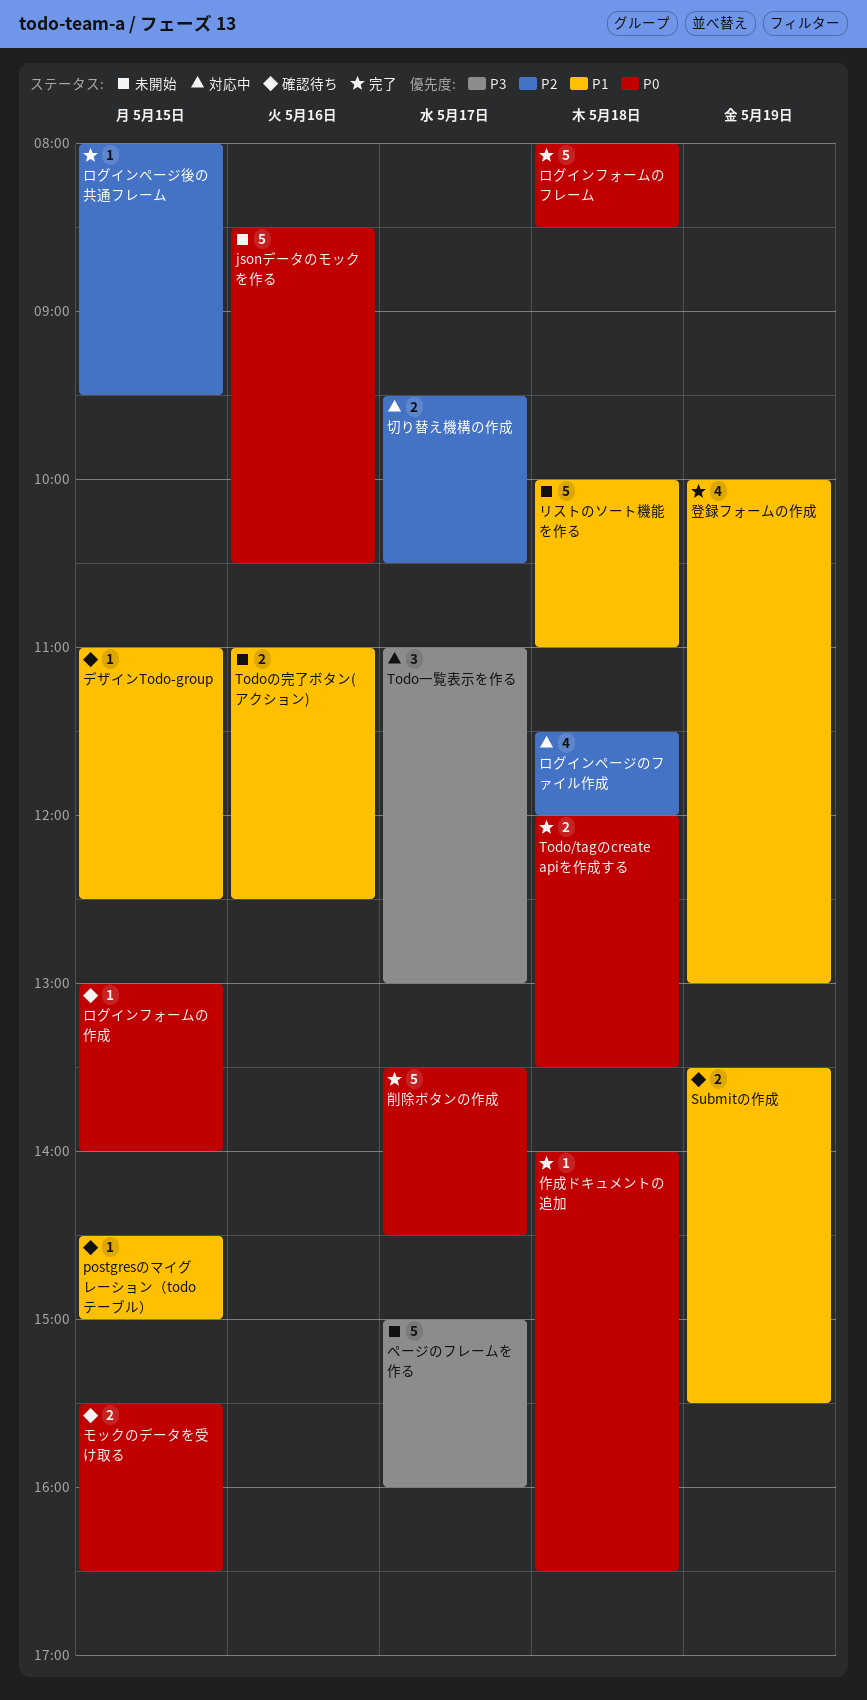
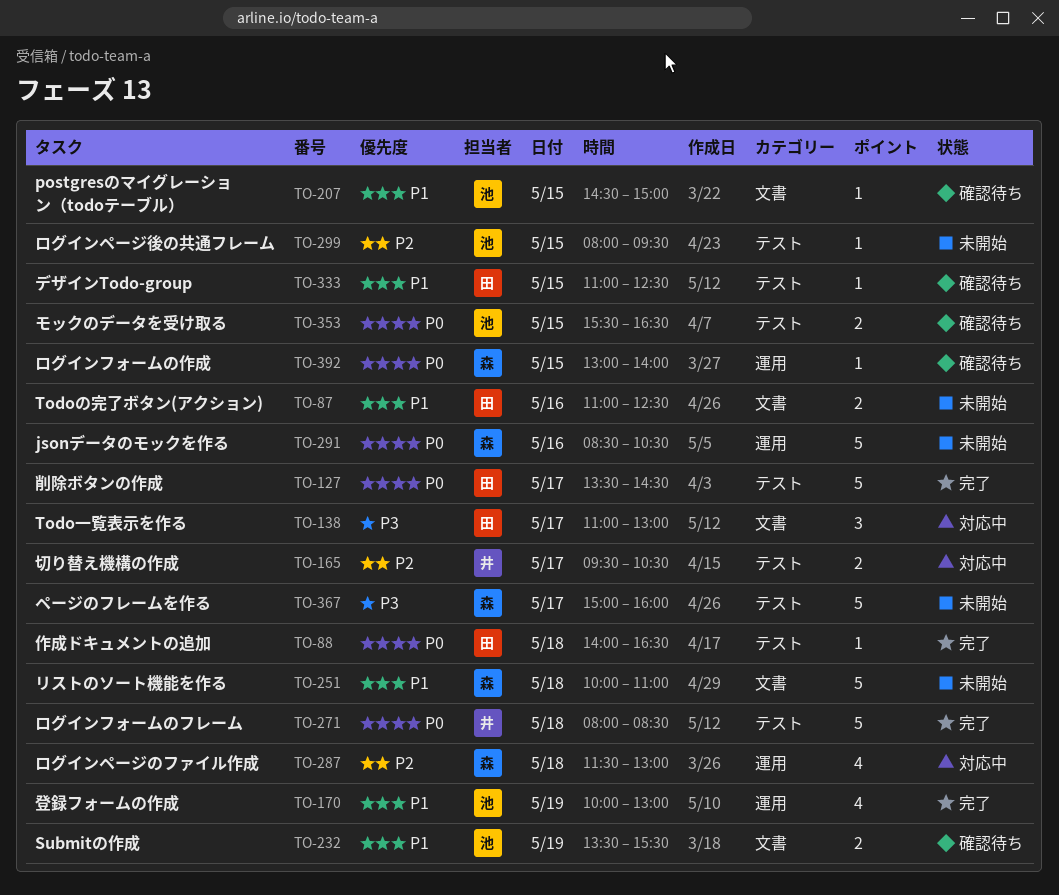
Todo/tagのcreate apiを作成する: present -> none
ログインページのファイル作成, ends: 12:00 -> 13:00
ログインページ後の共通フレーム, status: 完了 -> 未開始

